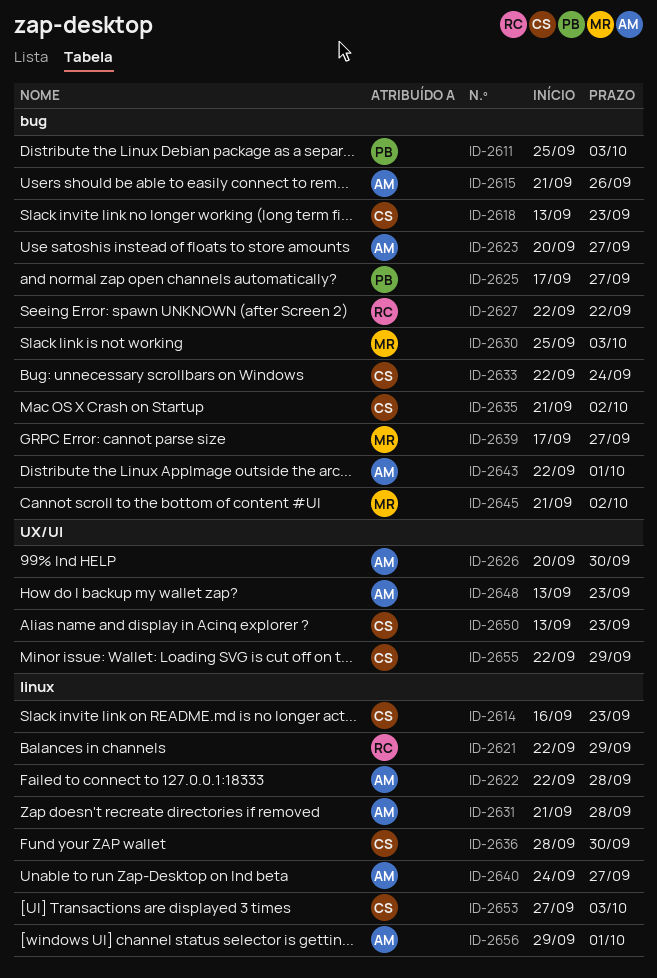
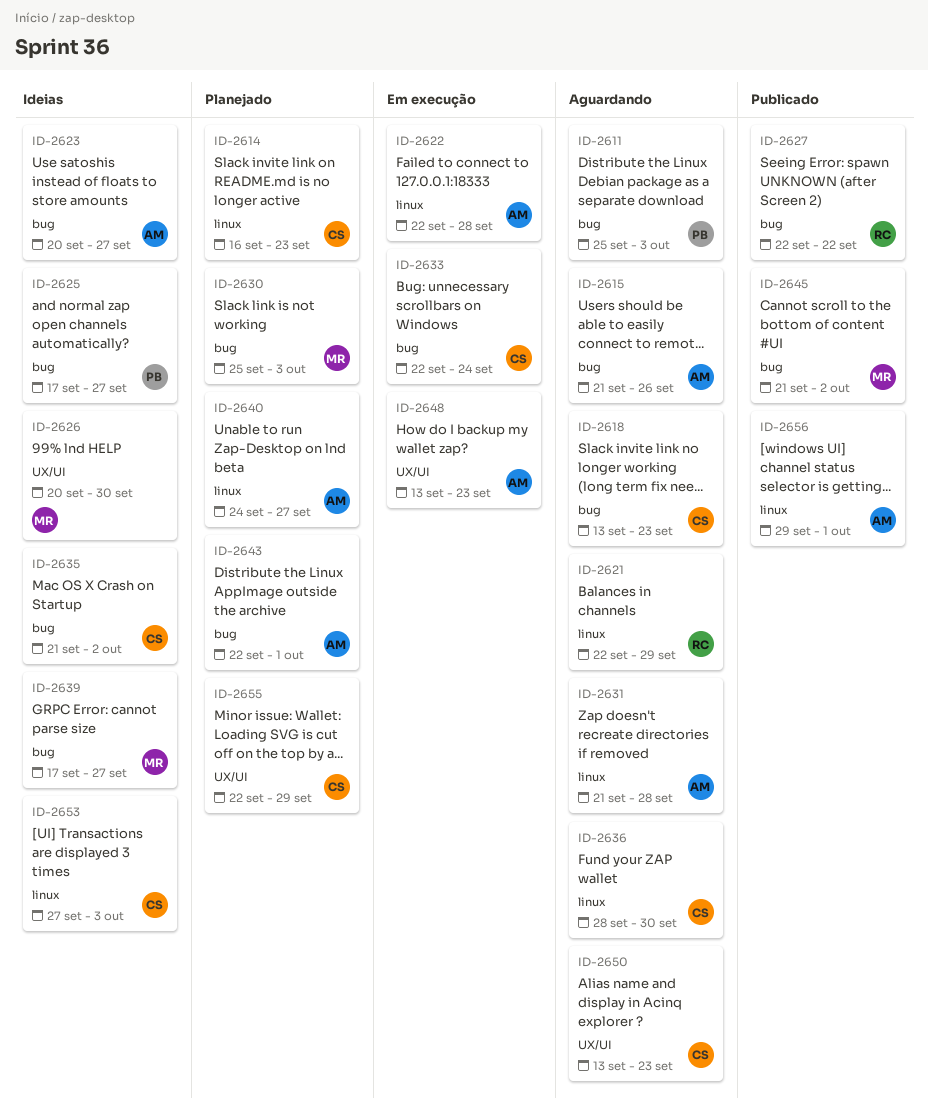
ID-2626, owner: AM -> MR

